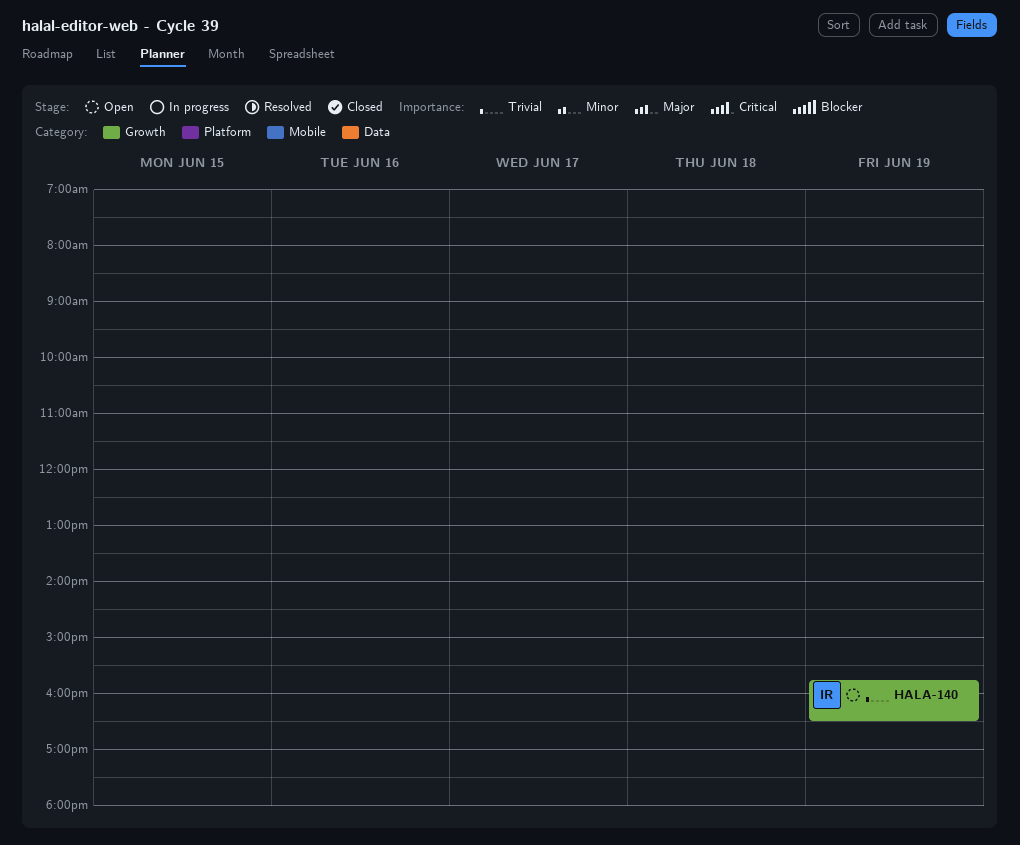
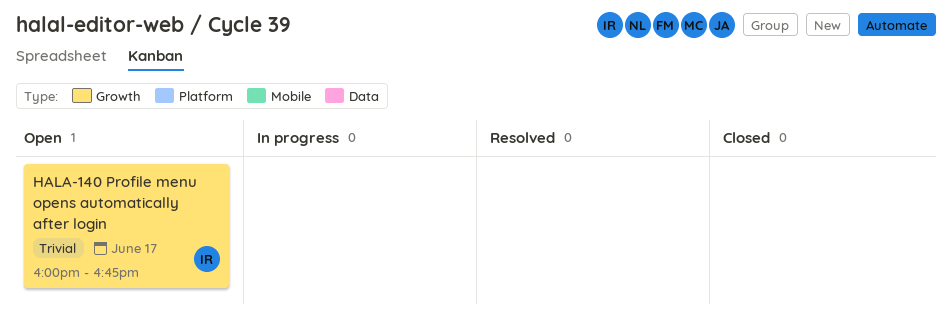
HALA-140, day: Jun 19 -> Jun 17
HALA-140, begins: 15:45 -> 16:00
HALA-140, ends: 16:30 -> 16:45

